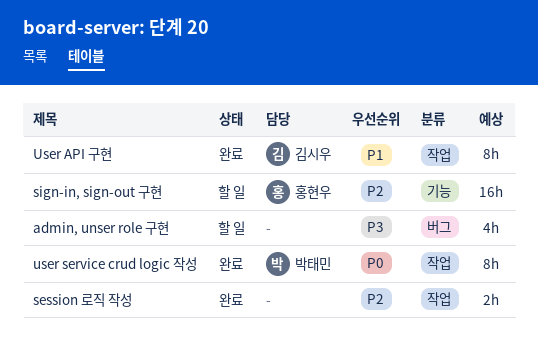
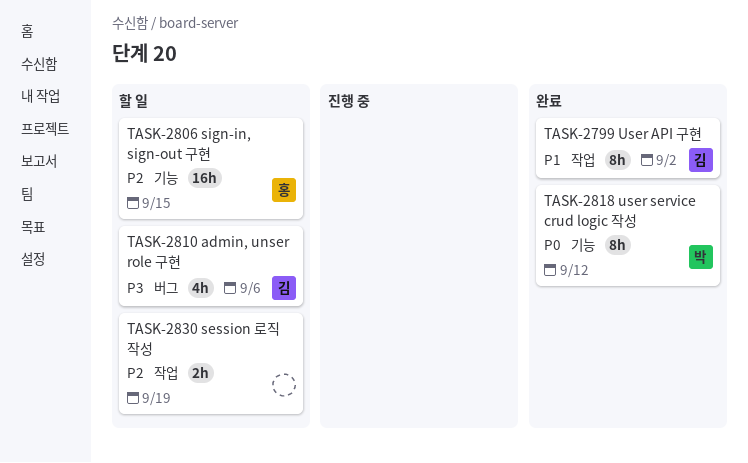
admin, unser role 구현, owner: none -> 김시우
session 로직 작성, status: 완료 -> 할 일
user service crud logic 작성, label: 작업 -> 기능

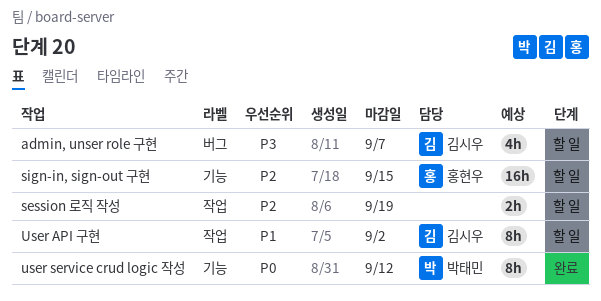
admin, unser role 구현, due: Sep 6 -> Sep 7
User API 구현, status: 완료 -> 할 일

